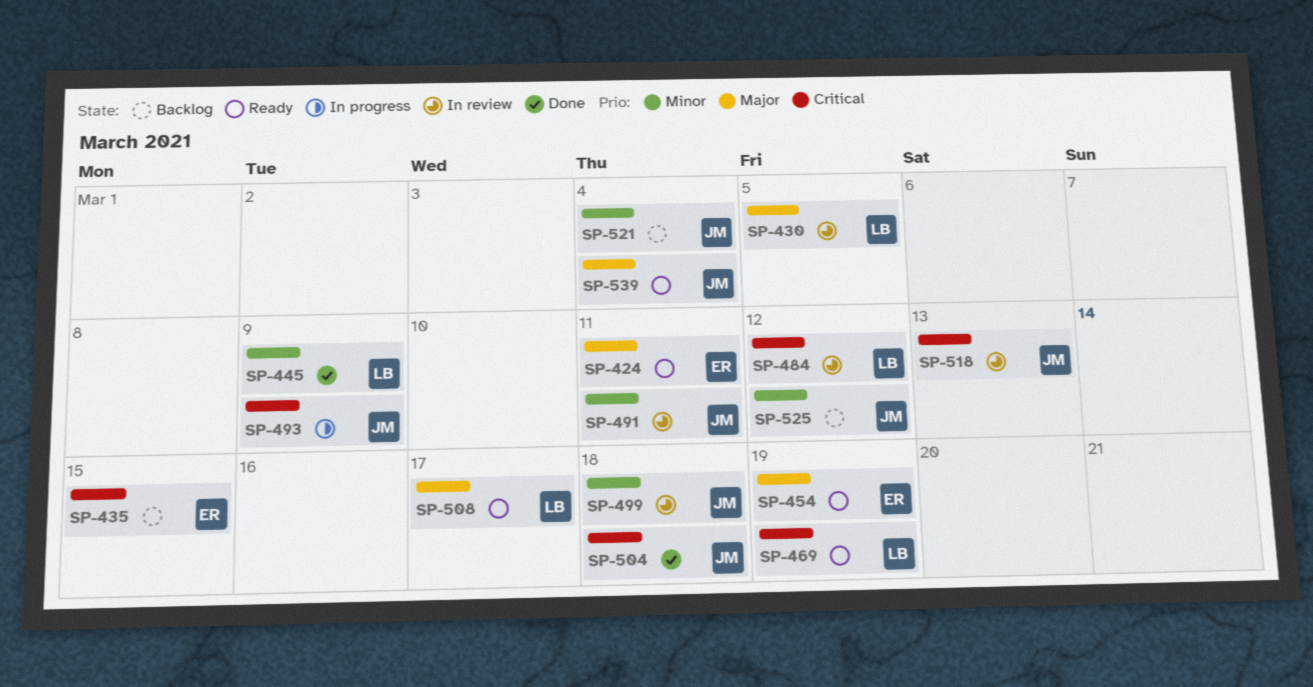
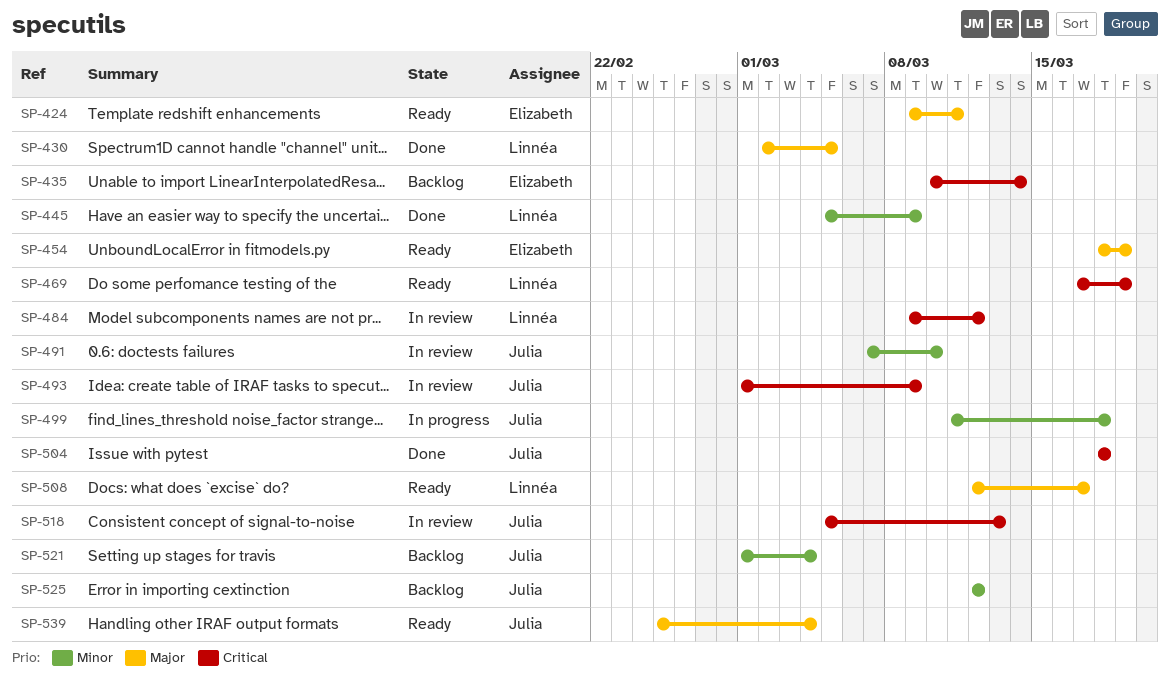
SP-430, status: In review -> Done
SP-435, due: Mar 15 -> Mar 14
SP-491, due: Mar 11 -> Mar 10
SP-493, status: In progress -> In review
SP-499, status: In review -> In progress

